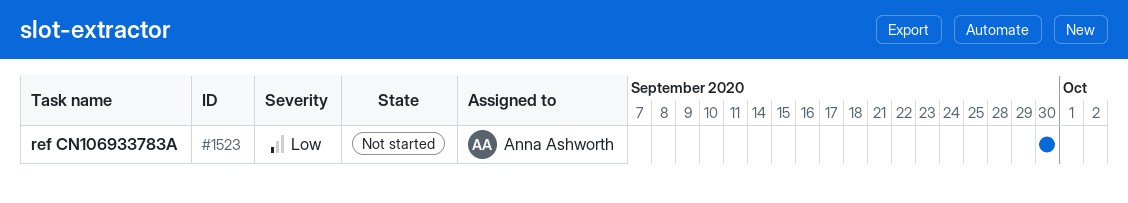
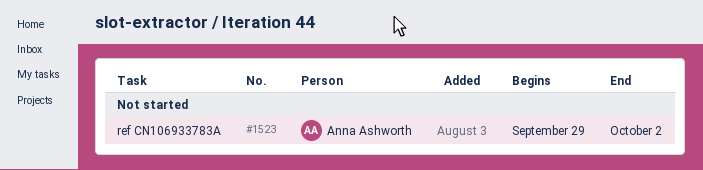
#1523, start: Sep 30 -> Sep 29
#1523, due: Sep 30 -> Oct 2

